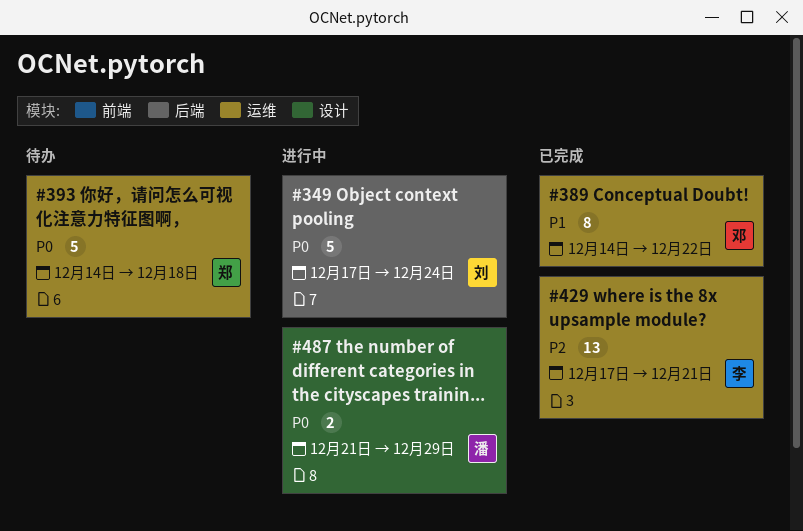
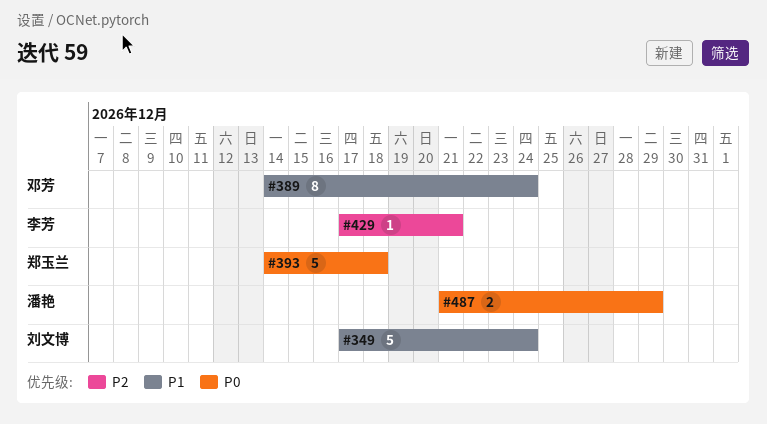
#349, priority: P0 -> P1
#389, due: Dec 22 -> Dec 24
#429, estimate: 13 -> 1

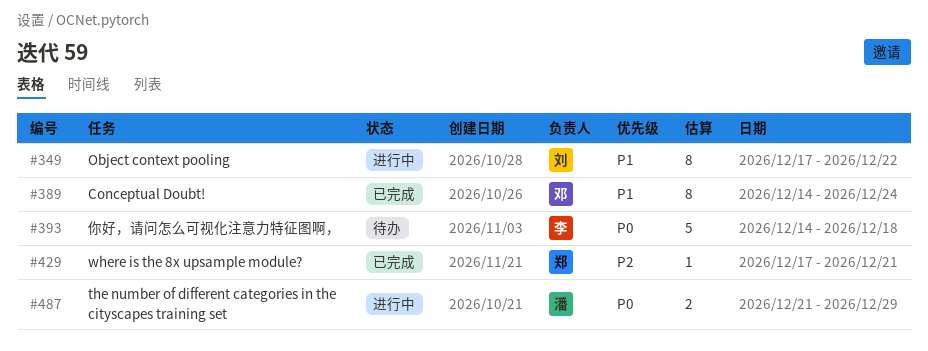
#349, estimate: 5 -> 8
#349, due: Dec 24 -> Dec 22
#393, owner: 郑玉兰 -> 李芳
#429, owner: 李芳 -> 郑玉兰

